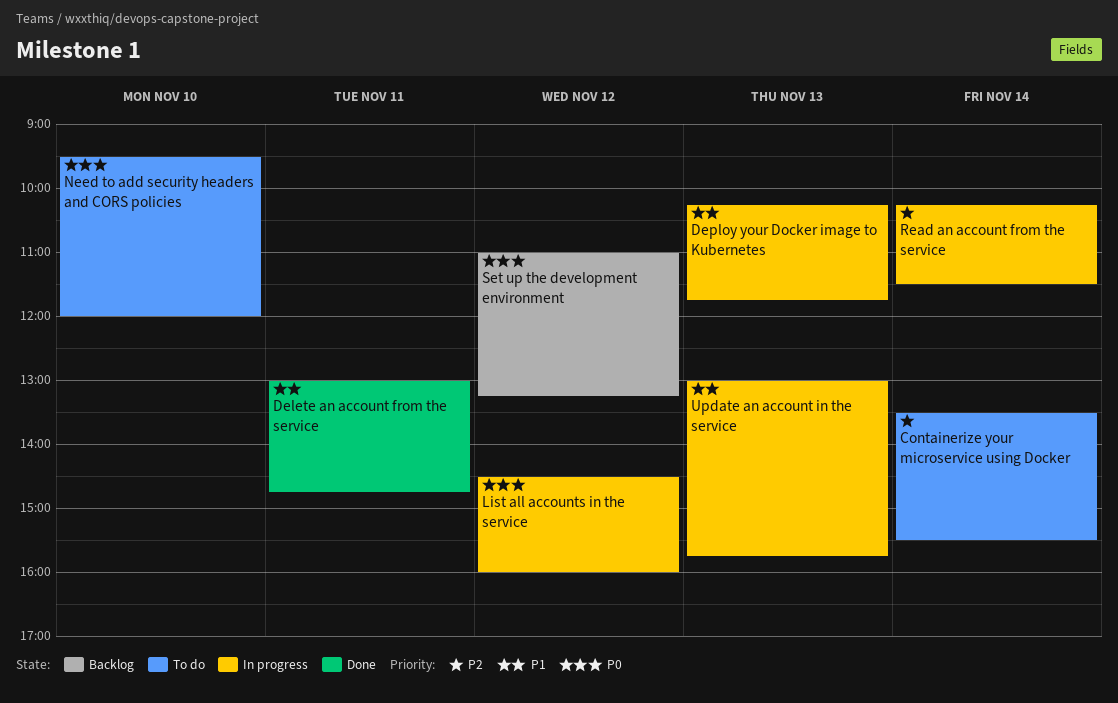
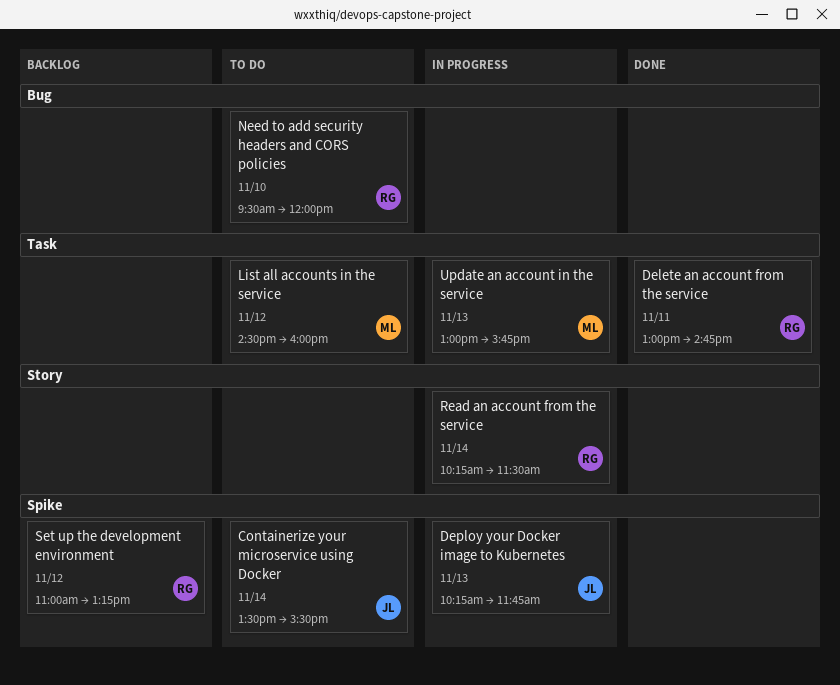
List all accounts in the service, status: In progress -> To do

